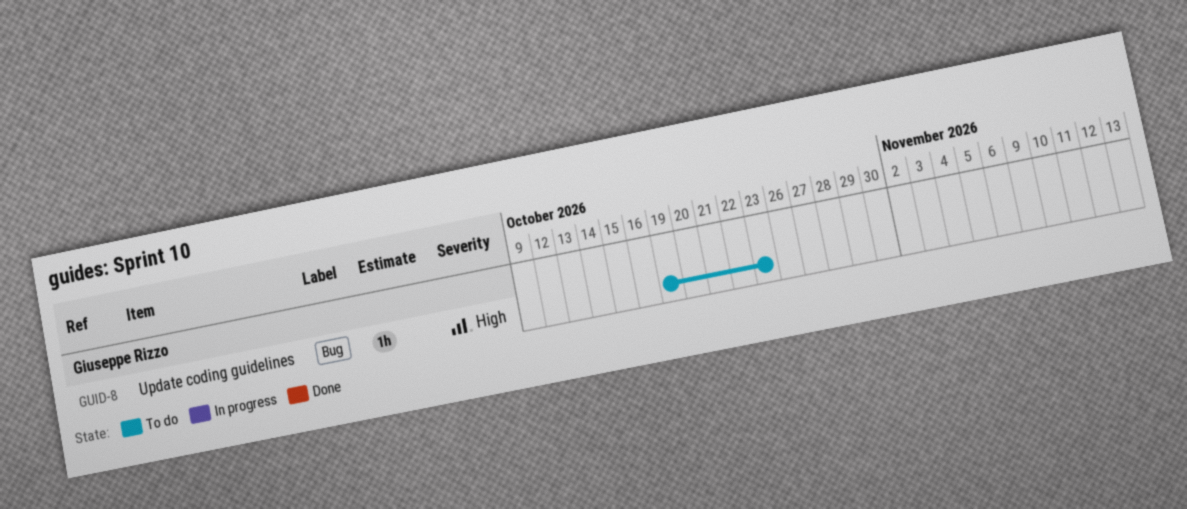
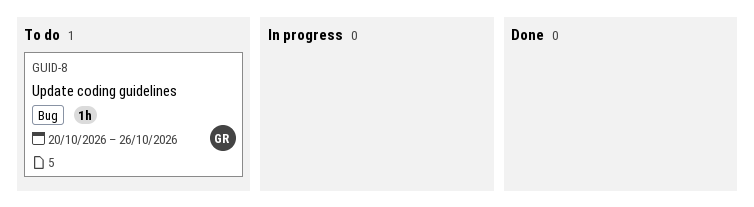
GUID-8, start: Oct 19 -> Oct 20
GUID-8, due: Oct 23 -> Oct 26

